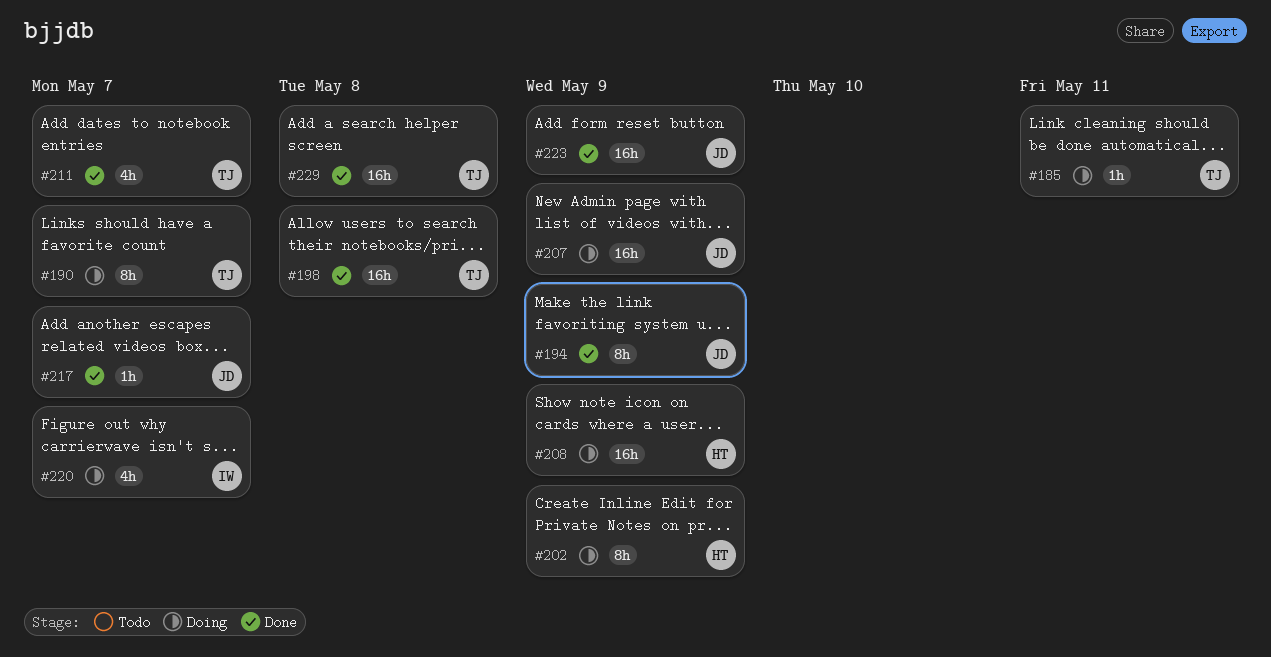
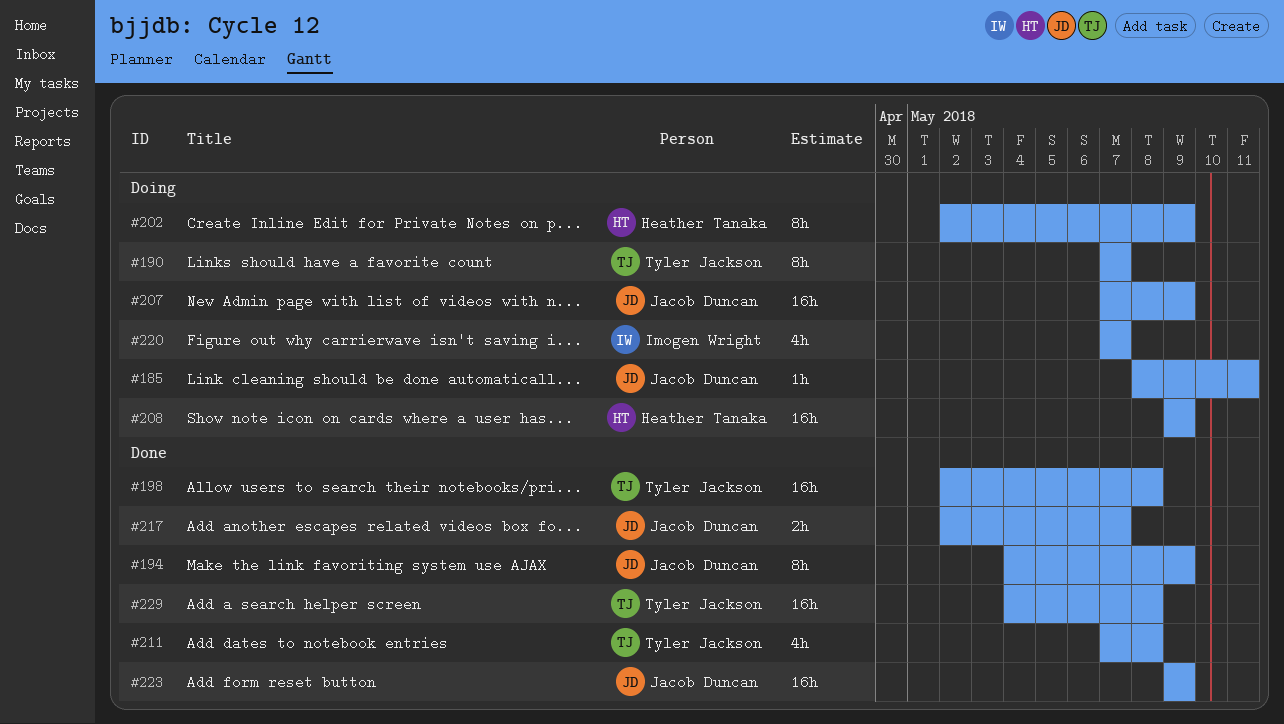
#185, owner: Tyler Jackson -> Jacob Duncan
#211, due: May 7 -> May 8
#217, estimate: 1h -> 2h

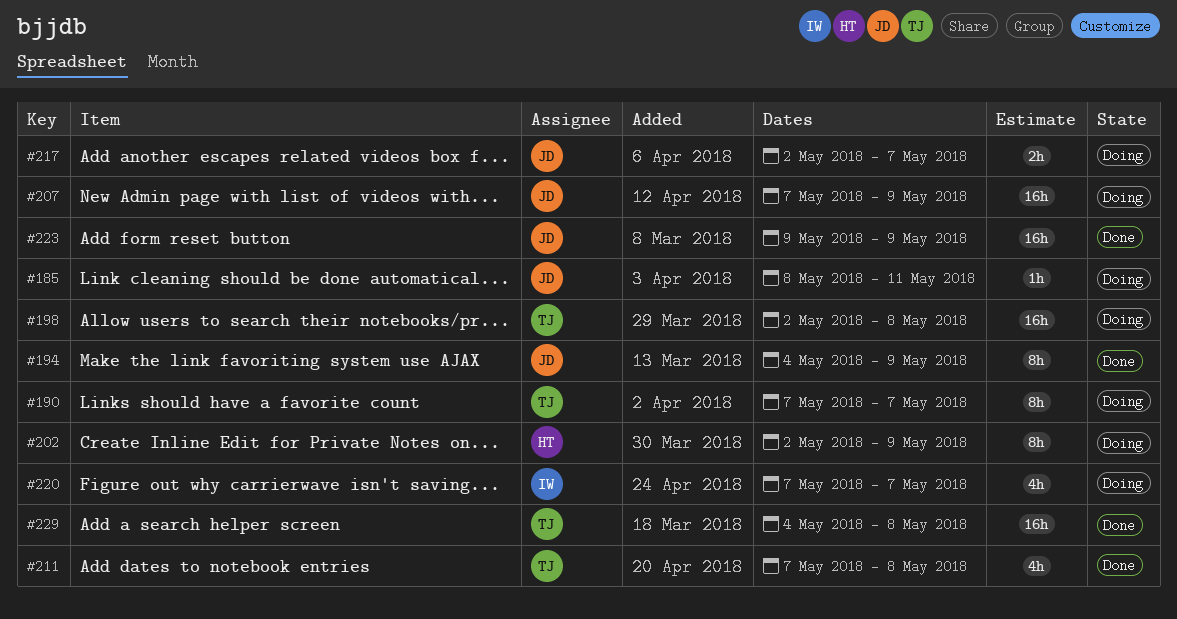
#198, status: Done -> Doing
#208: present -> none
#217, status: Done -> Doing

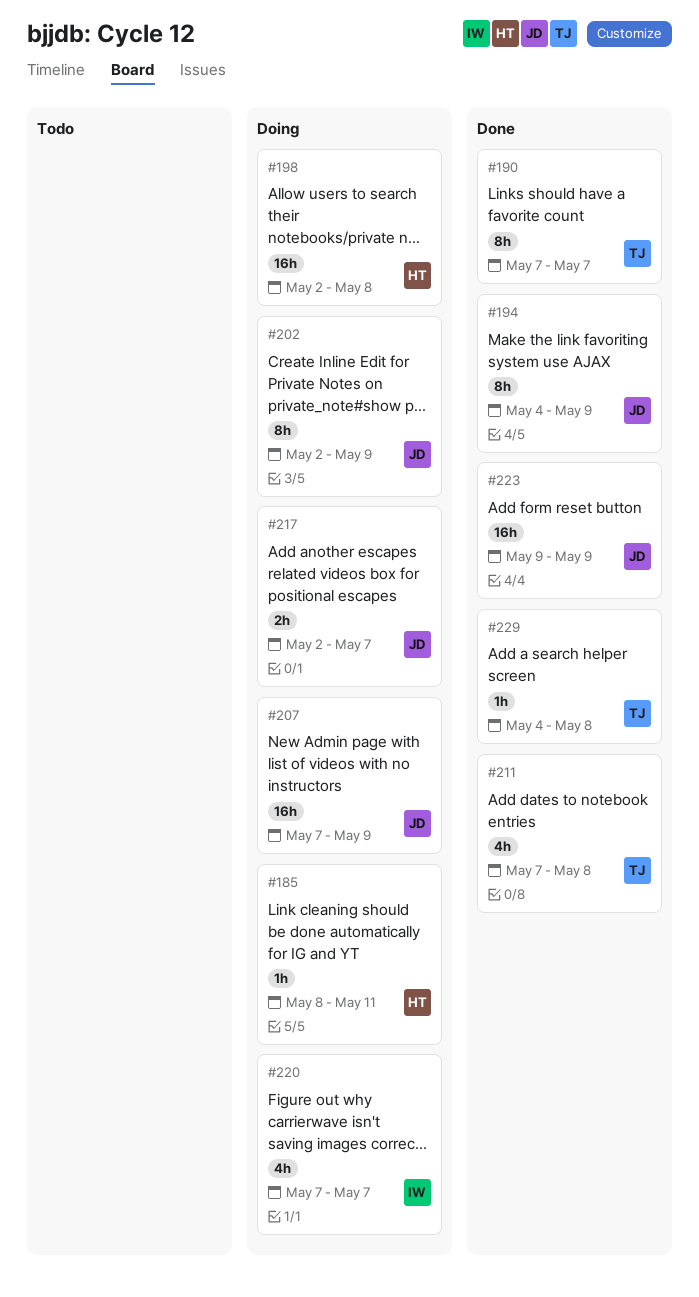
#185, owner: JD -> HT
#190, status: Doing -> Done
#198, owner: TJ -> HT
#202, owner: HT -> JD
#229, estimate: 16h -> 1h

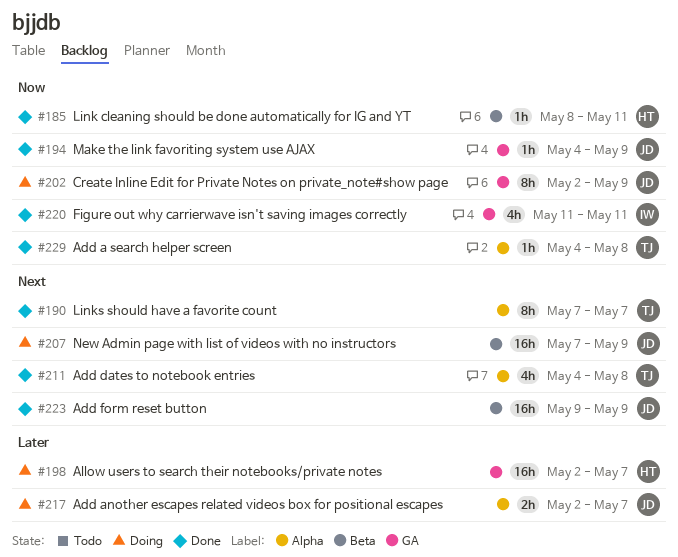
#185, status: Doing -> Done
#194, estimate: 8h -> 1h
#198, due: May 8 -> May 7
#211, start: May 7 -> May 4
#220, status: Doing -> Done
#220, start: May 7 -> May 11
#220, due: May 7 -> May 11

